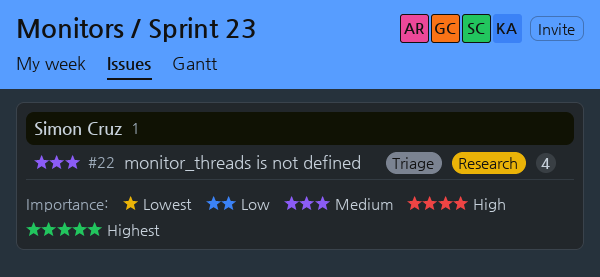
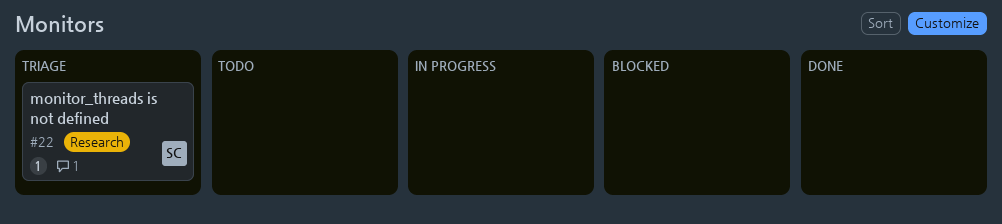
#22, estimate: 4 -> 1

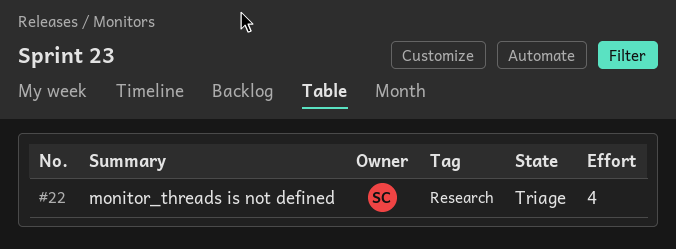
#22, estimate: 1 -> 4

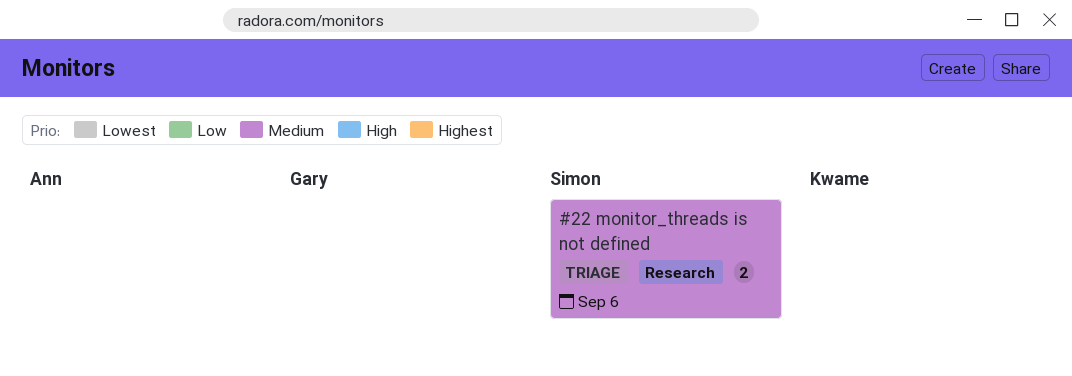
#22, estimate: 4 -> 2

